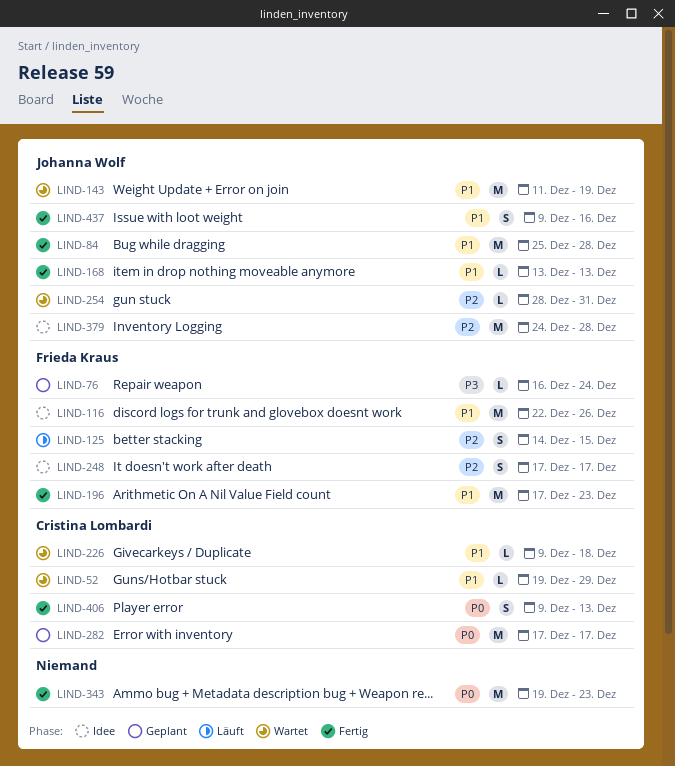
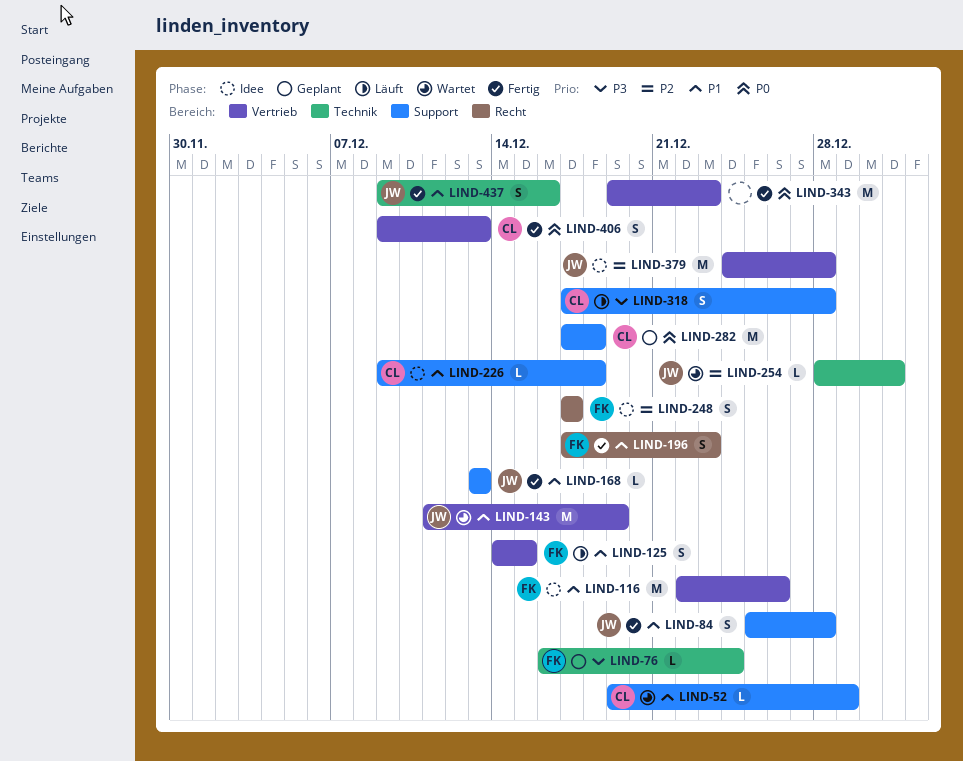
LIND-84, estimate: M -> S
LIND-125, priority: P2 -> P1
LIND-196, estimate: M -> S
LIND-226, status: Wartet -> Idee
LIND-282, due: Dec 17 -> Dec 18
LIND-318: none -> present

